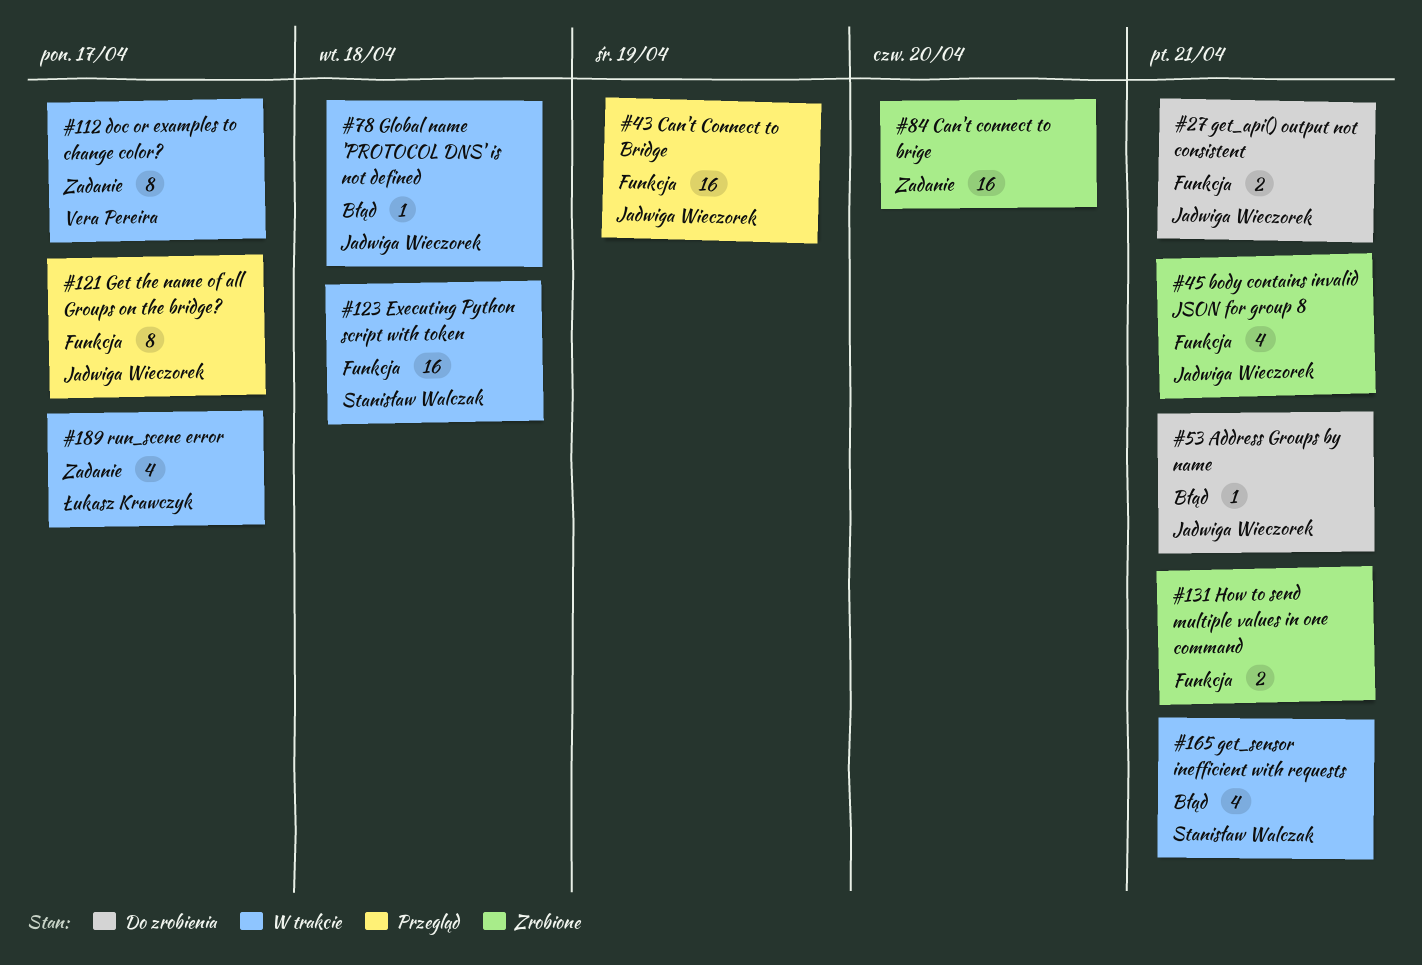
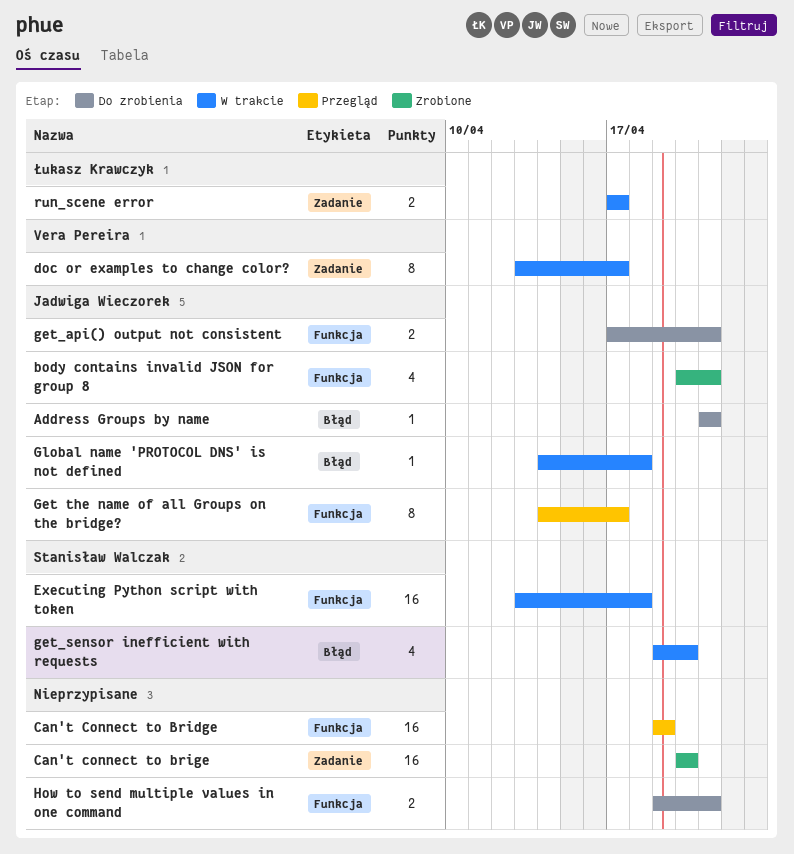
Can't Connect to Bridge, owner: Jadwiga Wieczorek -> none
get_sensor inefficient with requests, due: Apr 21 -> Apr 20
How to send multiple values in one command, status: Zrobione -> Do zrobienia
run_scene error, estimate: 4 -> 2

